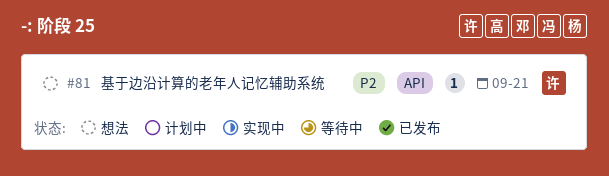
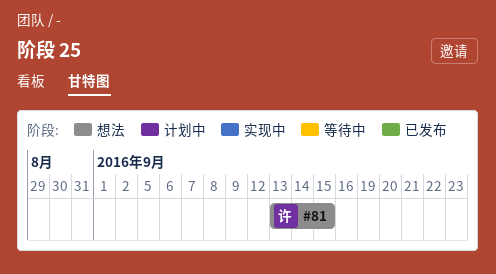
#81, due: Sep 21 -> Sep 15

